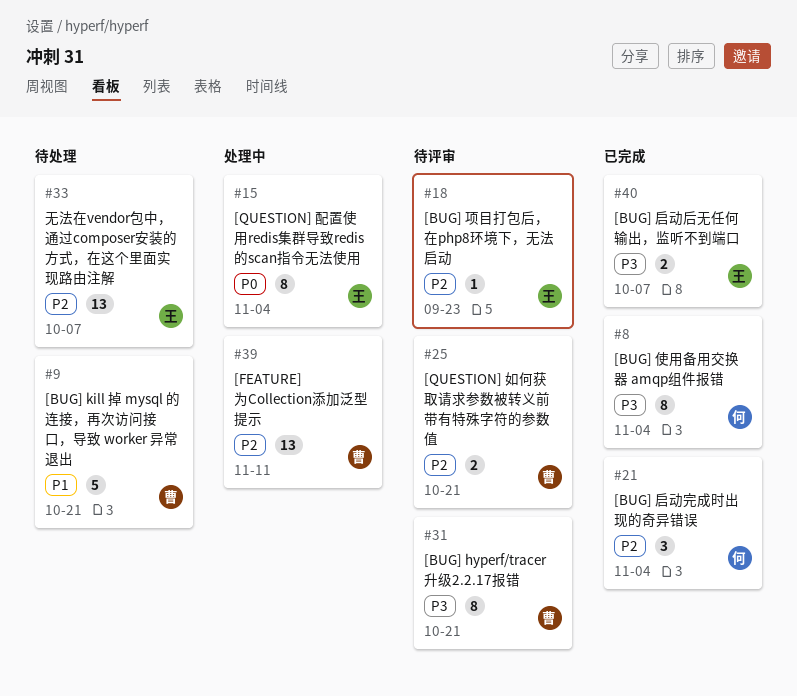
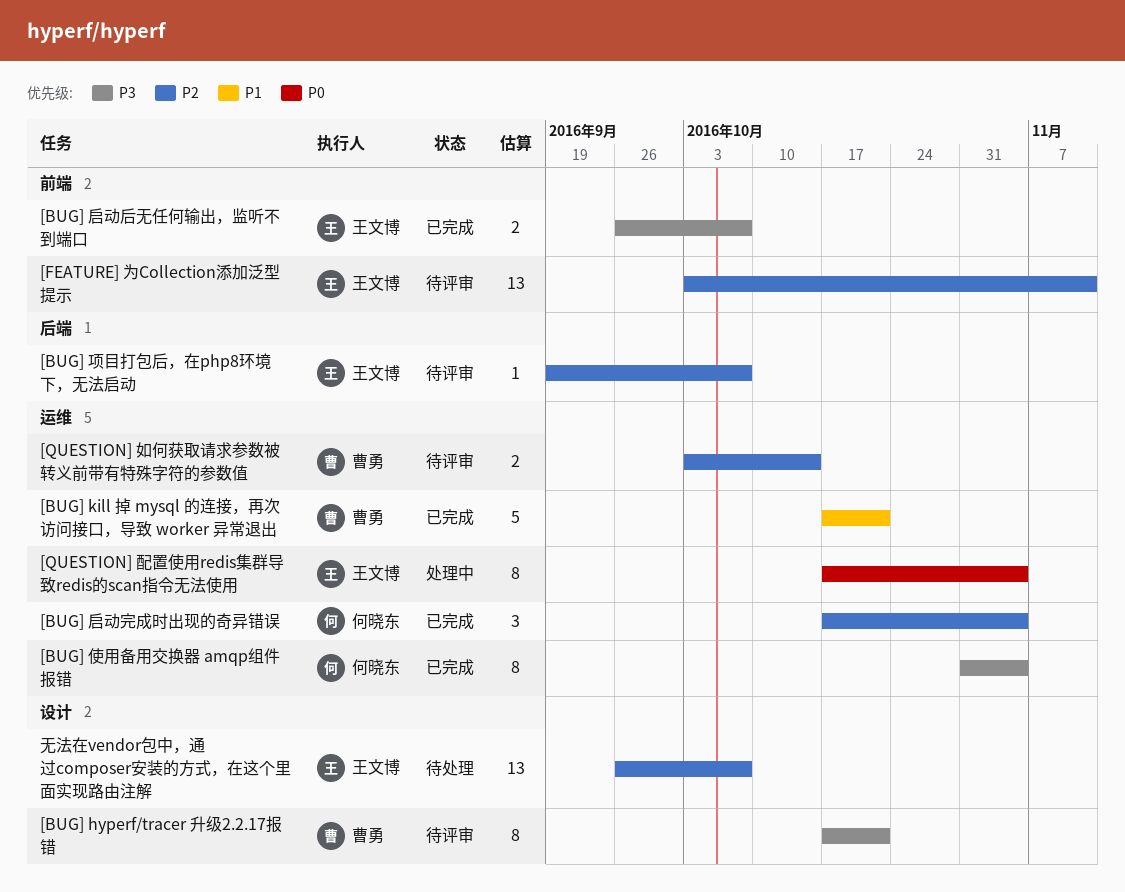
[BUG] kill 掉 mysql 的连接，再次访问接口，导致 worker 异常退出, status: 待处理 -> 已完成
[BUG] 项目打包后，在php8环境下，无法启动, due: Sep 23 -> Oct 7
[FEATURE] 为Collection添加泛型提示, status: 处理中 -> 待评审
[FEATURE] 为Collection添加泛型提示, owner: 曹勇 -> 王文博
[QUESTION] 如何获取请求参数被转义前带有特殊字符的参数值, due: Oct 21 -> Oct 14

